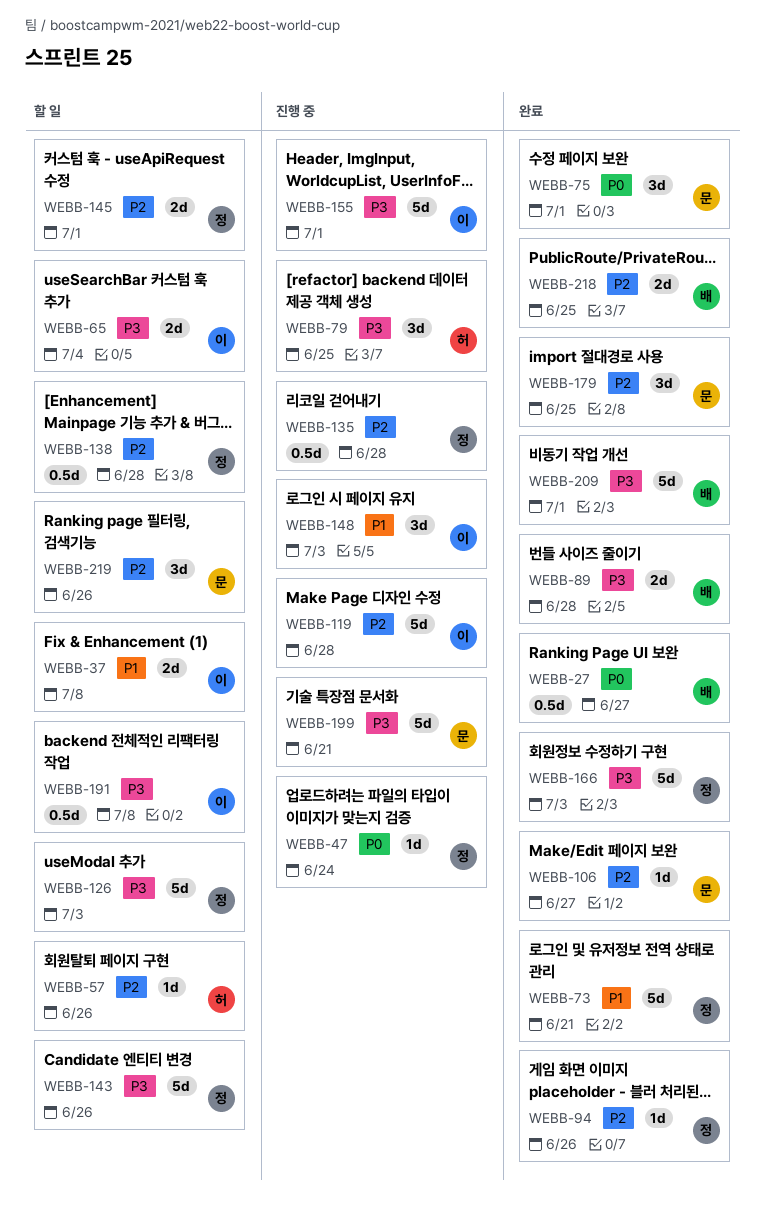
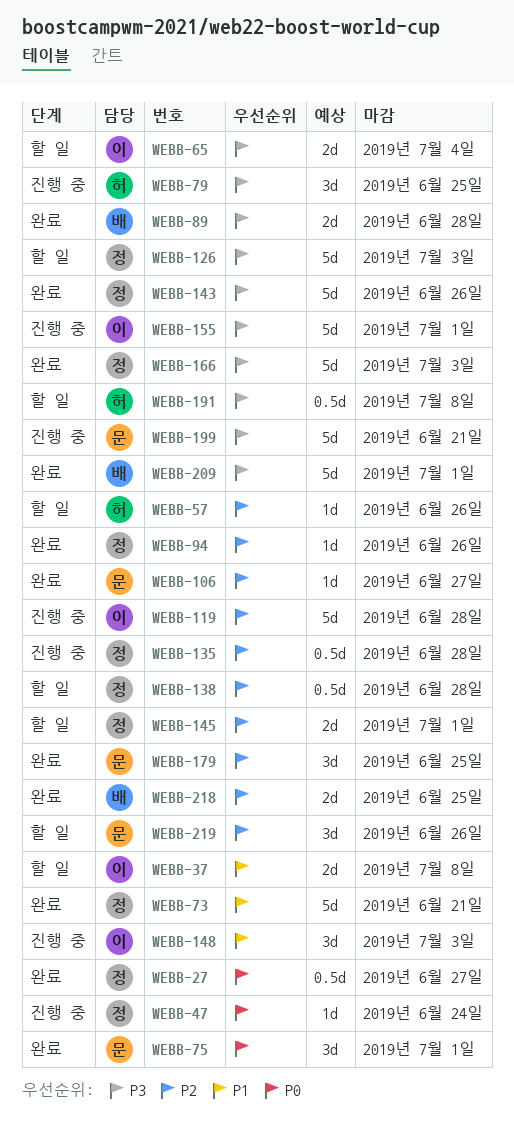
WEBB-27, owner: 배 -> 정
WEBB-143, status: 할 일 -> 완료
WEBB-191, owner: 이 -> 허

